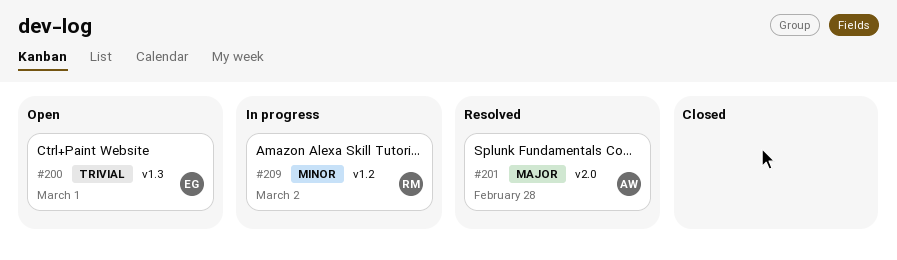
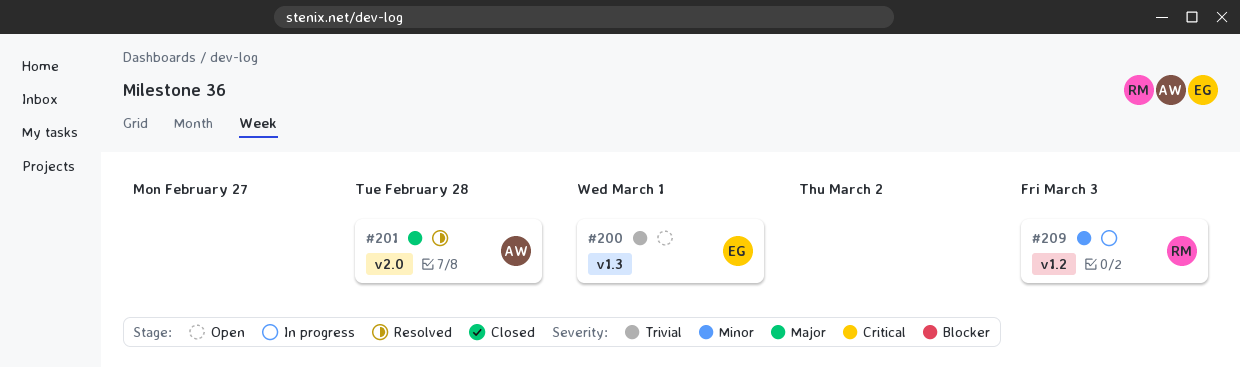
#209, due: Mar 2 -> Mar 3

